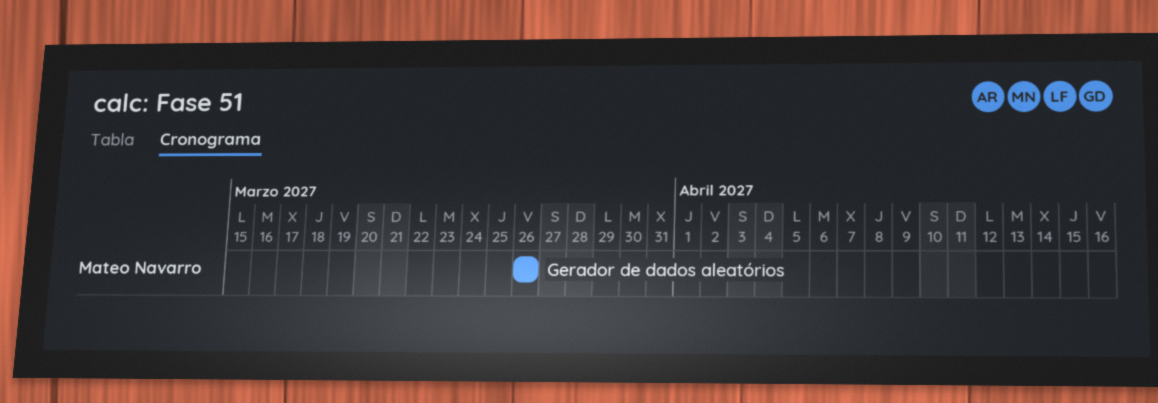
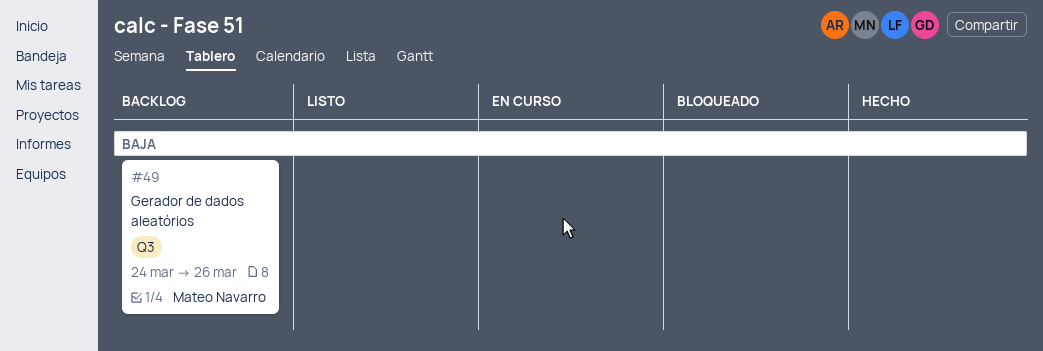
Gerador de dados aleatórios, start: Mar 26 -> Mar 24

